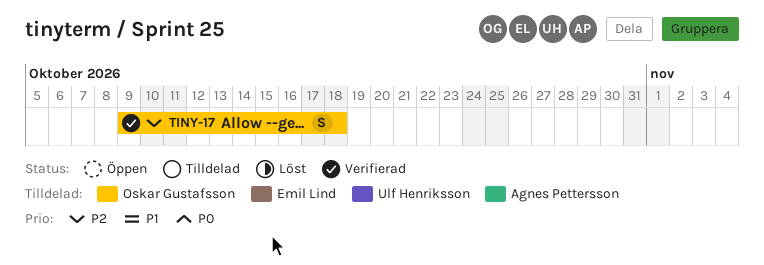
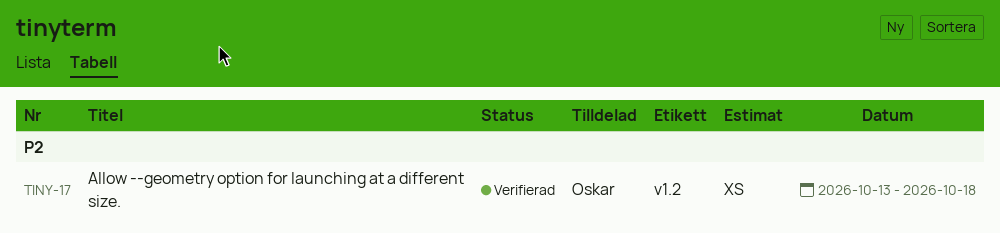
TINY-17, estimate: S -> XS
TINY-17, start: Oct 9 -> Oct 13

